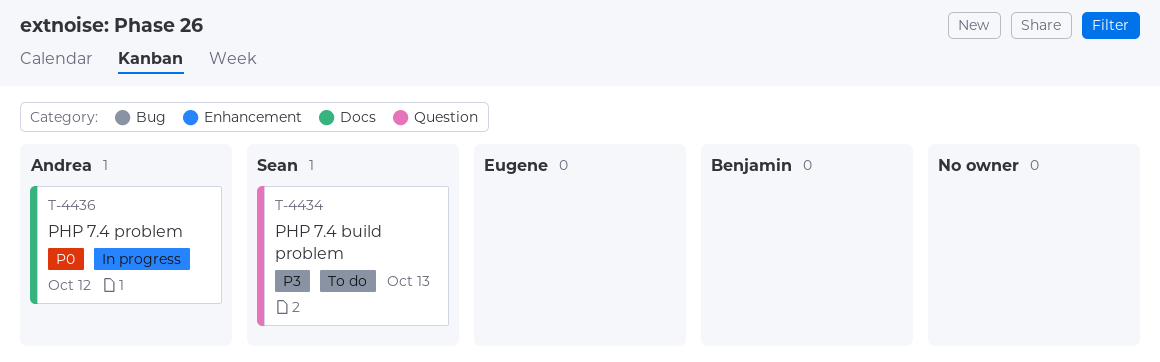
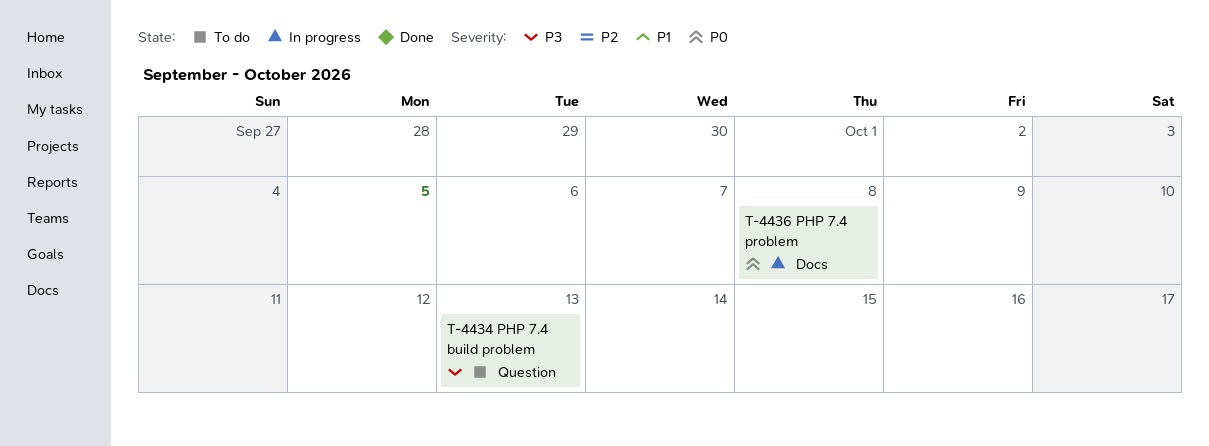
T-4436, due: Oct 12 -> Oct 8

